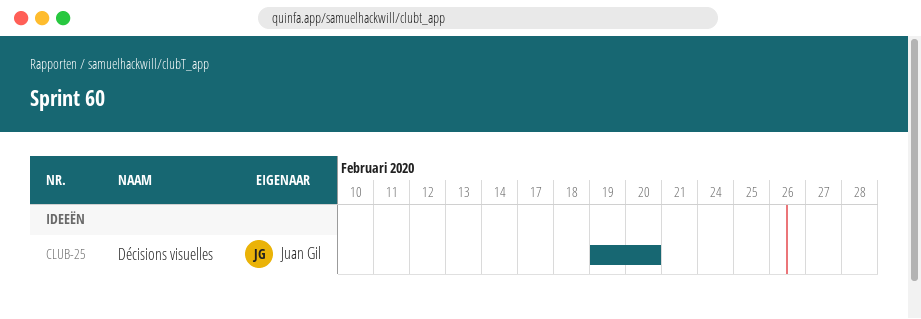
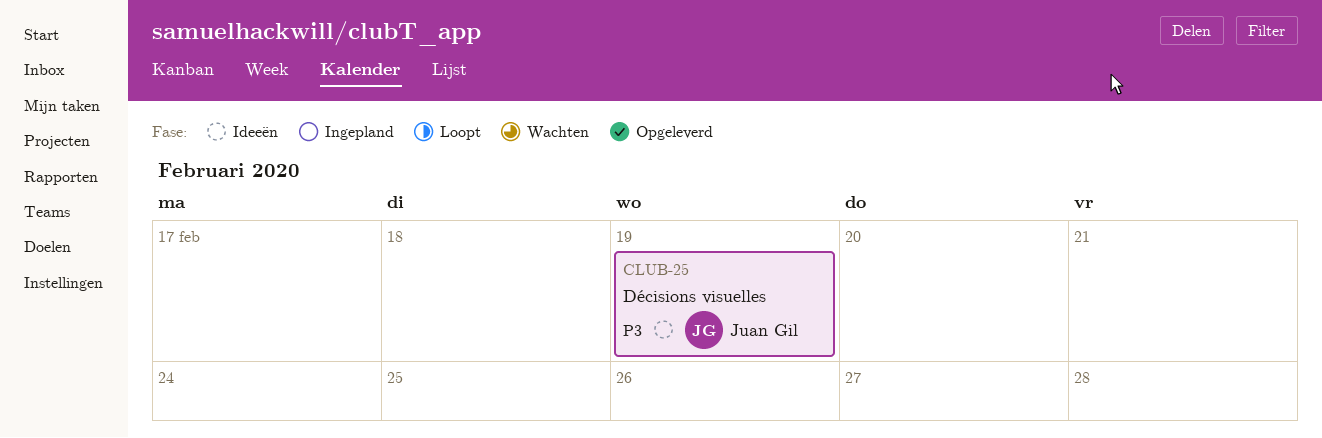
CLUB-25, due: Feb 20 -> Feb 19

